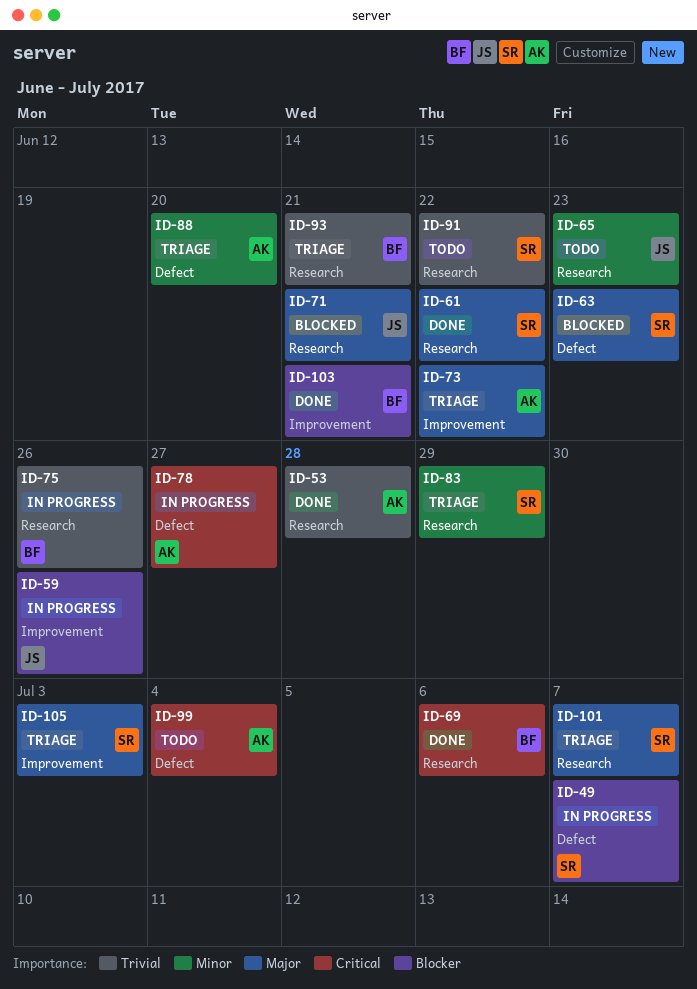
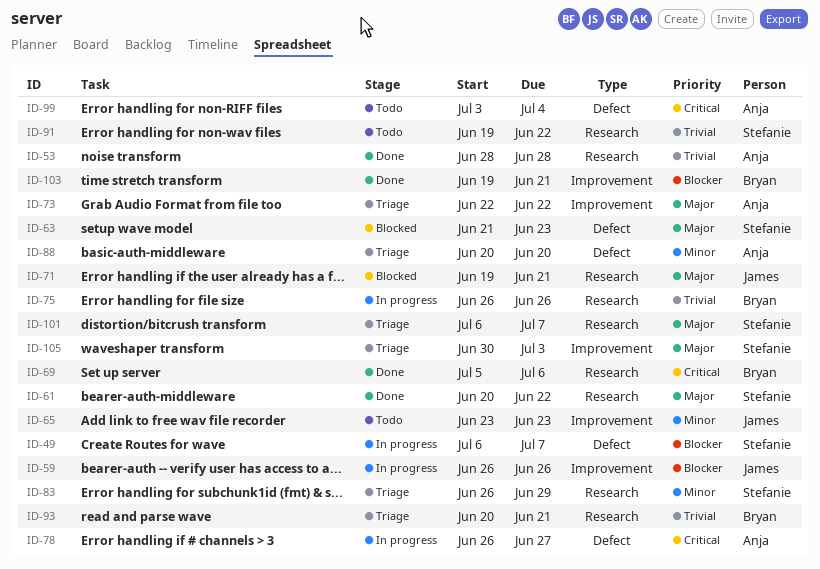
ID-65, label: Research -> Improvement

